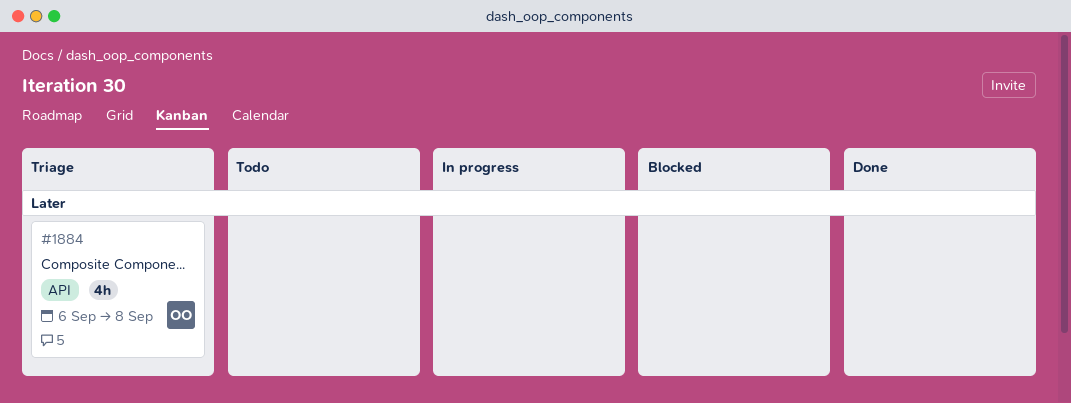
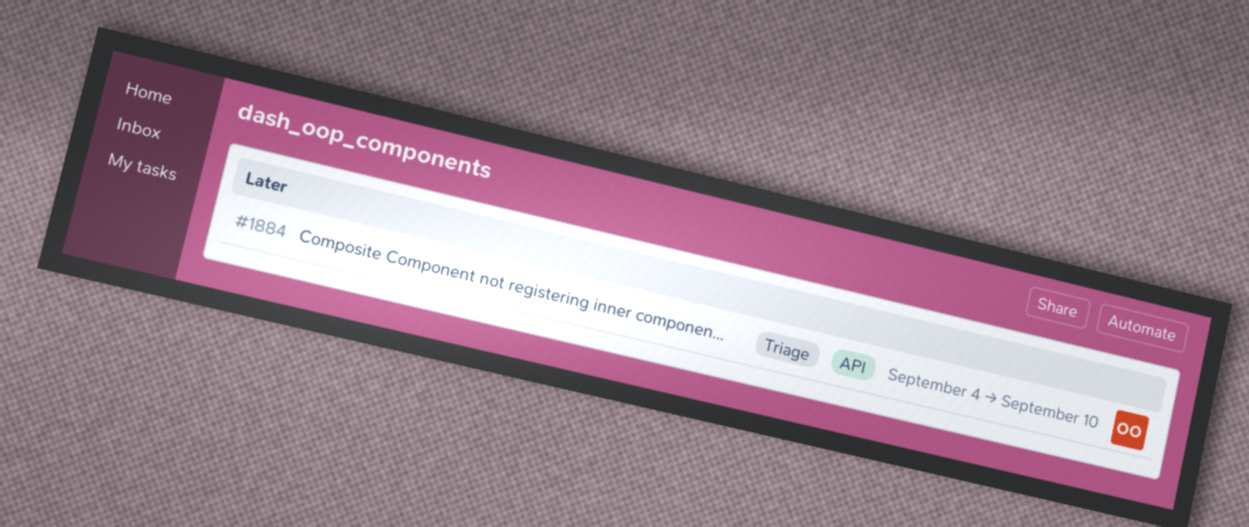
#1884, start: Sep 6 -> Sep 4
#1884, due: Sep 8 -> Sep 10

